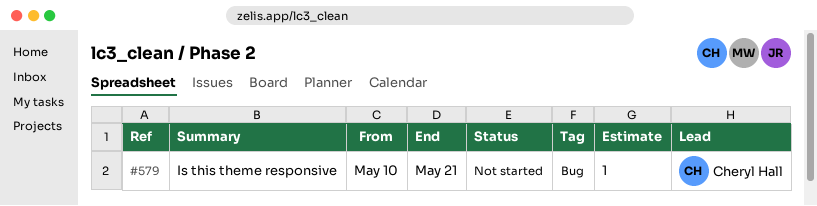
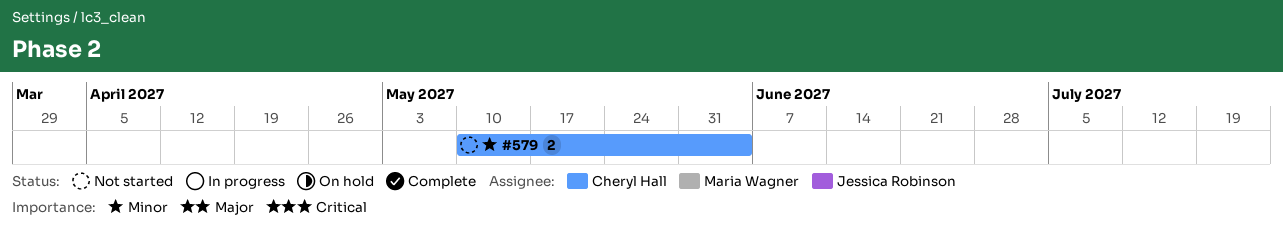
#579, estimate: 1 -> 2
#579, due: May 21 -> Jun 4

